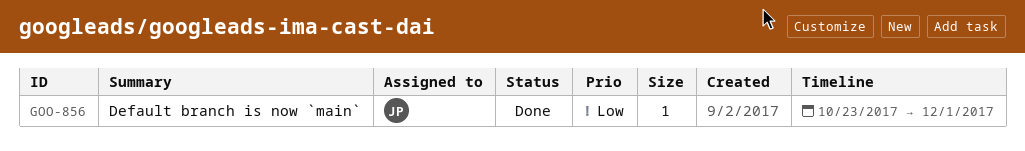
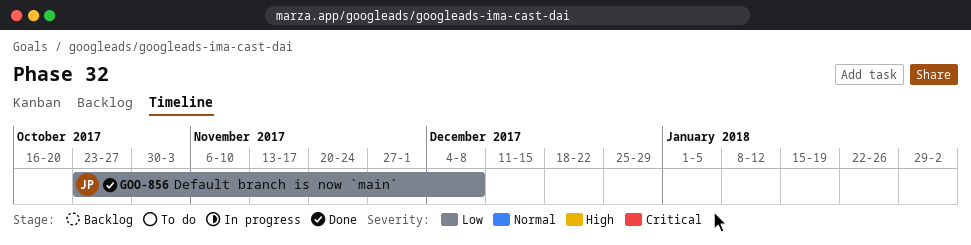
GOO-856, due: Dec 1 -> Dec 8

